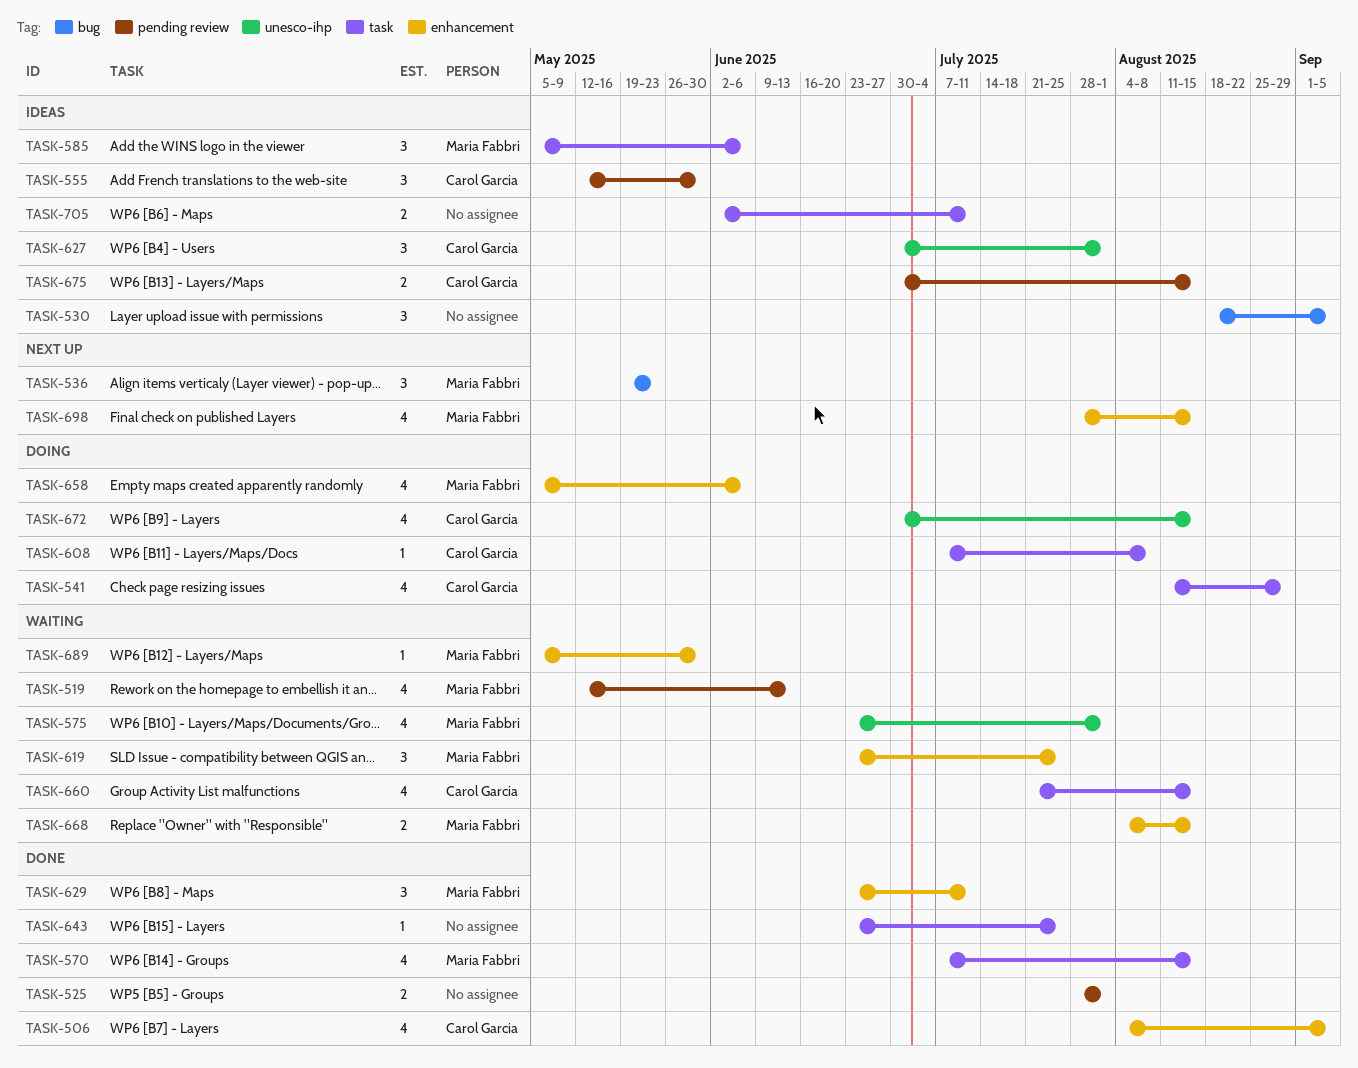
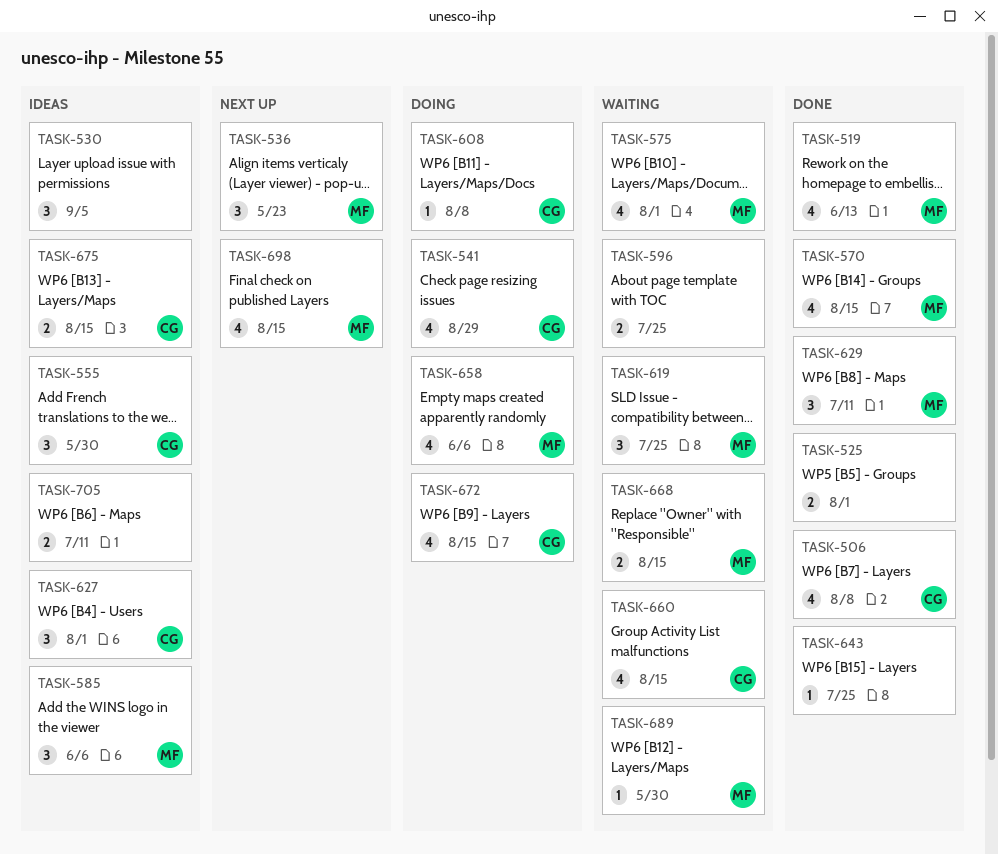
TASK-506, due: Sep 5 -> Aug 8
TASK-519, status: Waiting -> Done
TASK-596: none -> present

